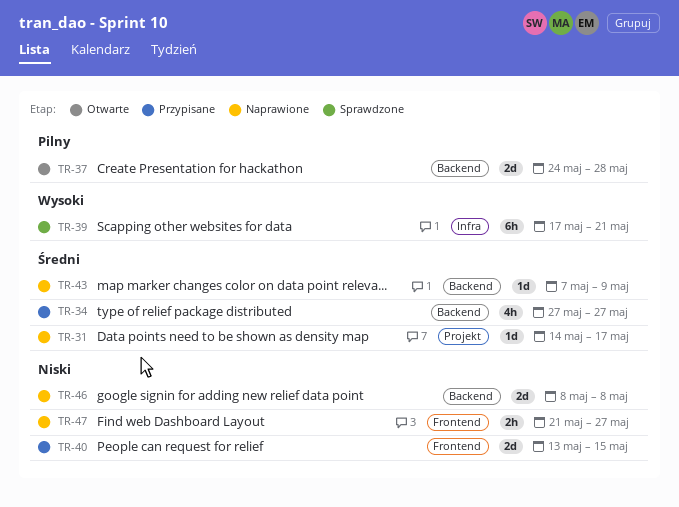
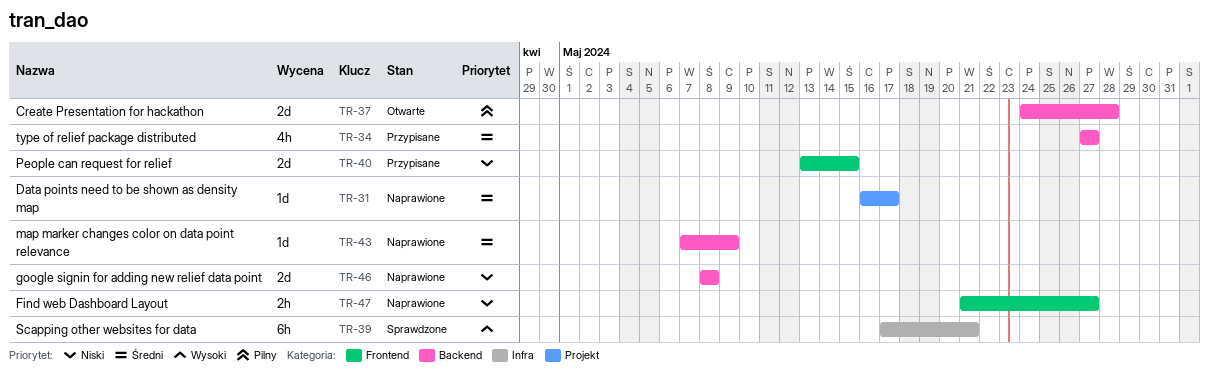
TR-31, start: May 14 -> May 16

